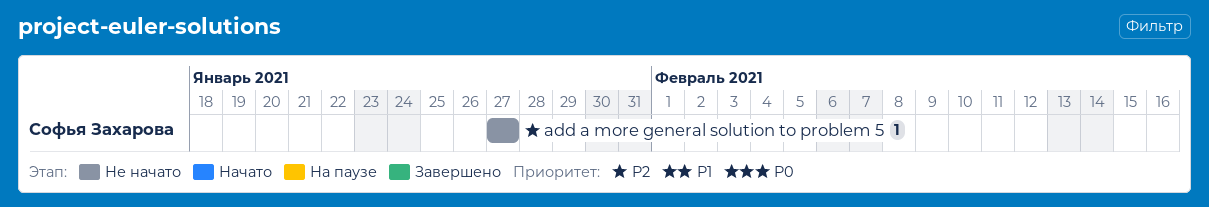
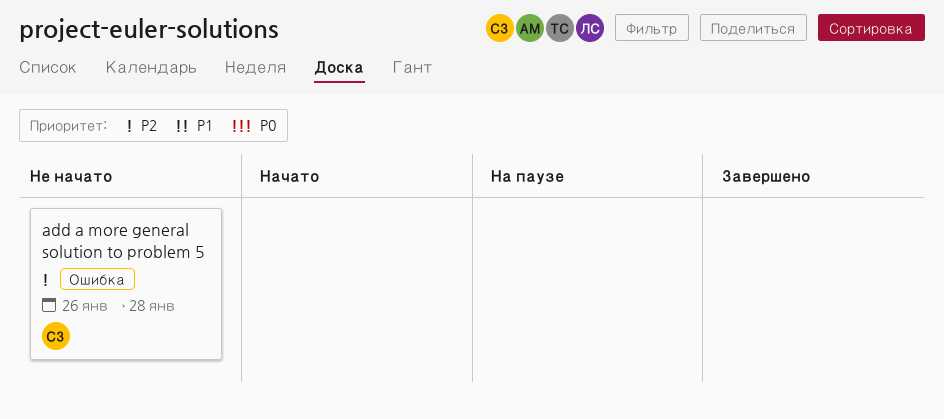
add a more general solution to problem 5, start: Jan 27 -> Jan 26
add a more general solution to problem 5, due: Jan 27 -> Jan 28

